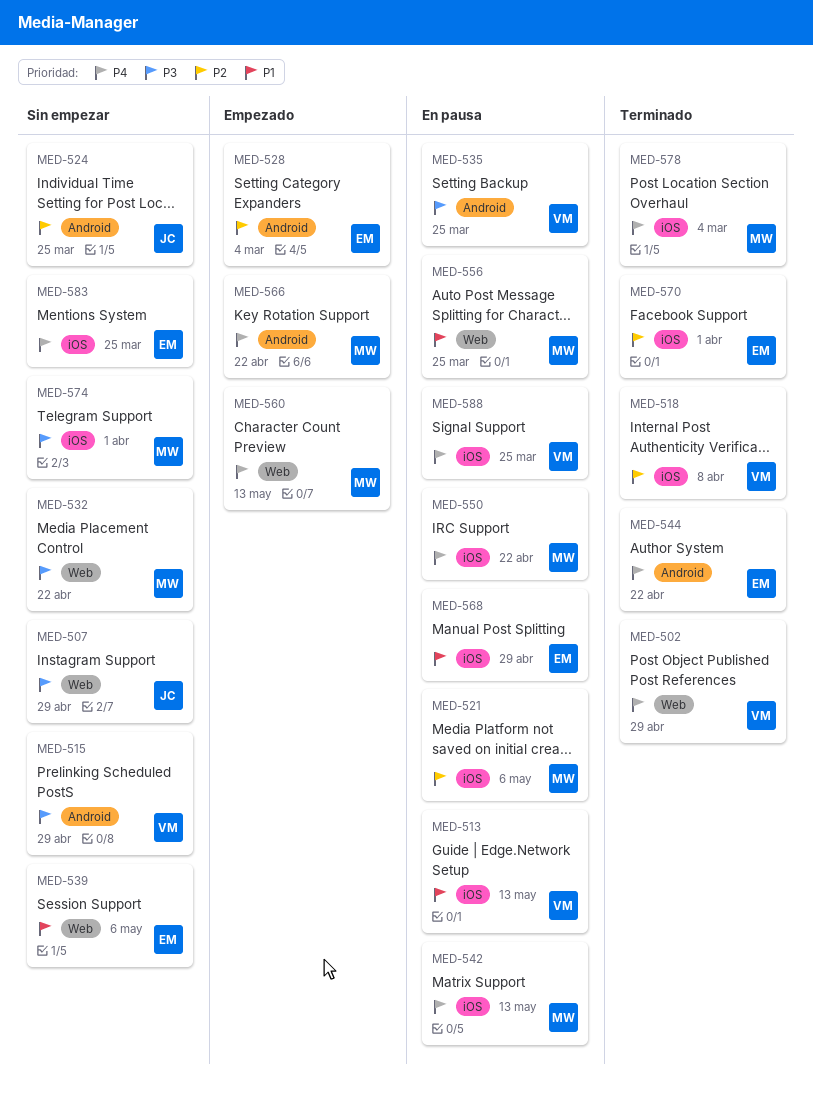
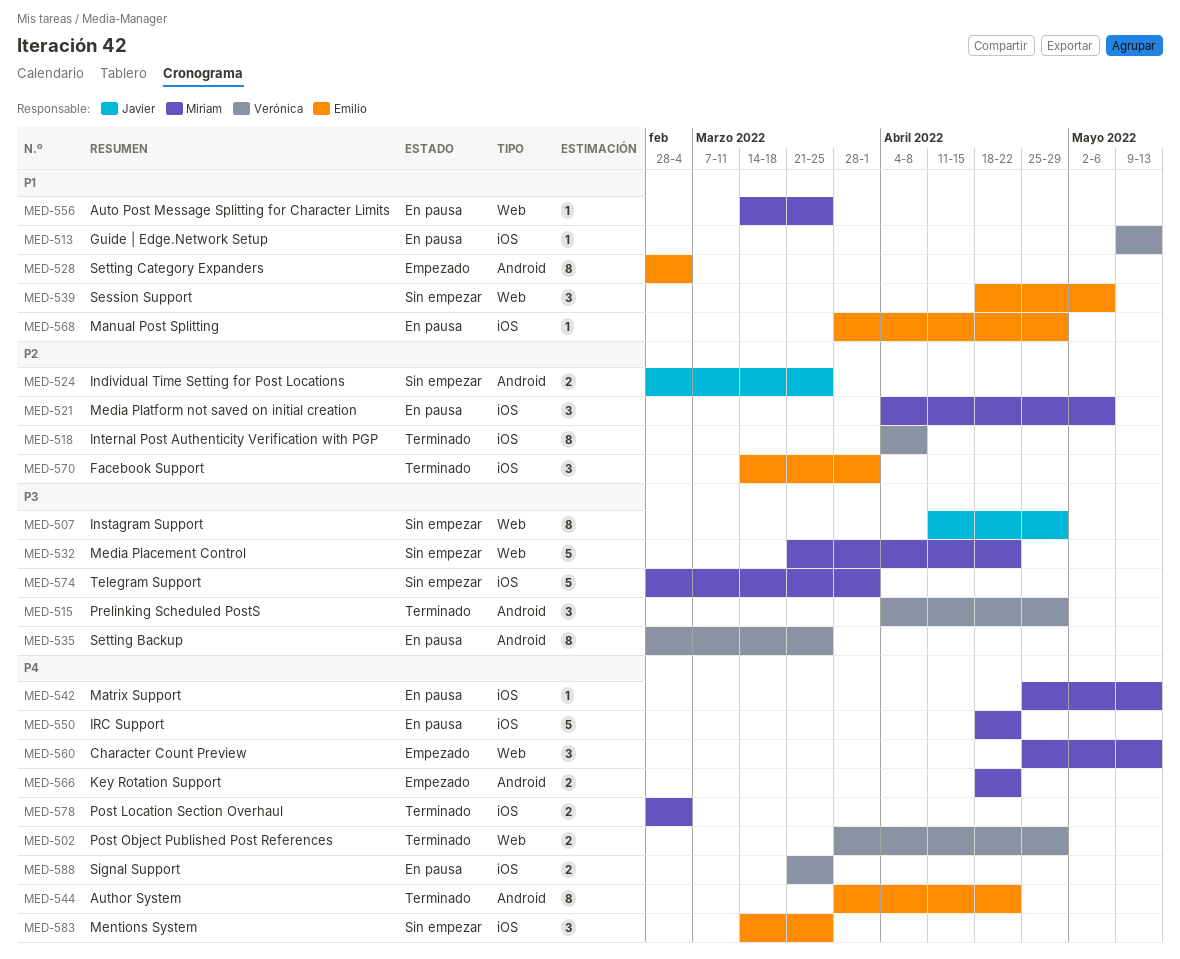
MED-515, status: Sin empezar -> Terminado
MED-528, priority: P2 -> P1

